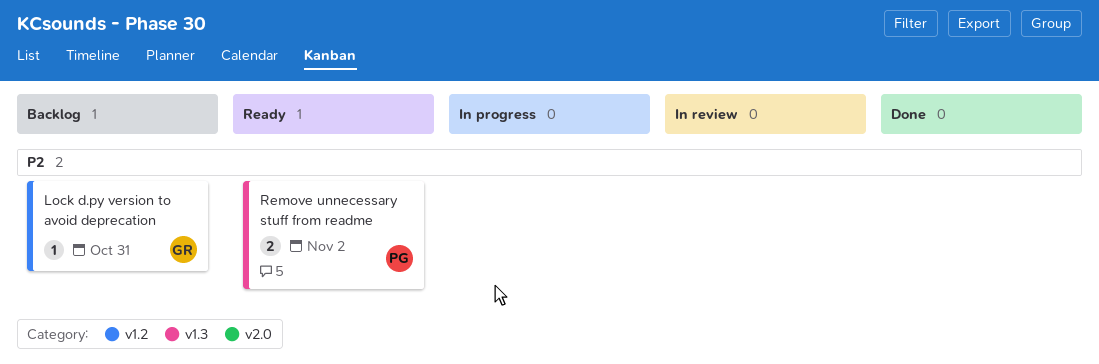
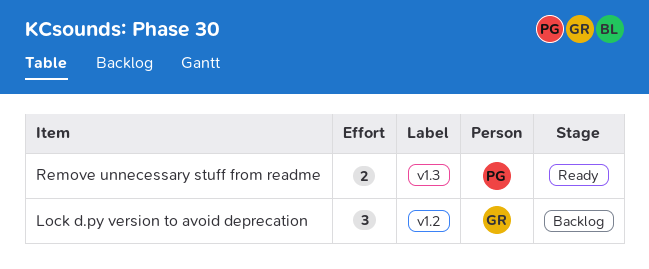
Lock d.py version to avoid deprecation, estimate: 1 -> 3

